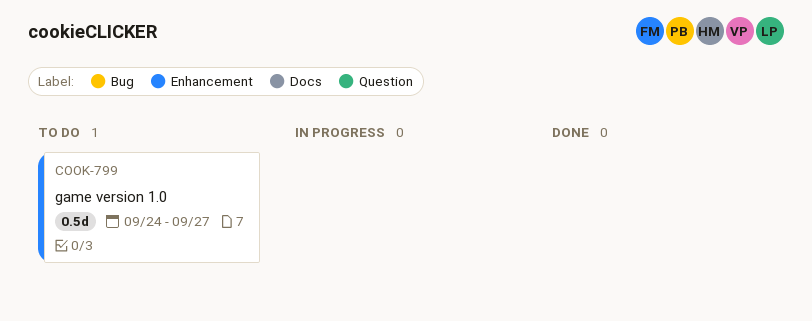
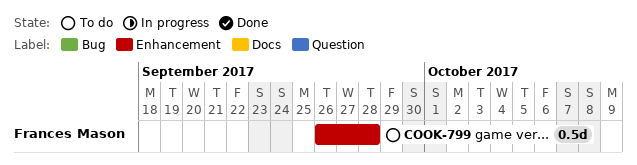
COOK-799, start: Sep 24 -> Sep 26
COOK-799, due: Sep 27 -> Sep 28

